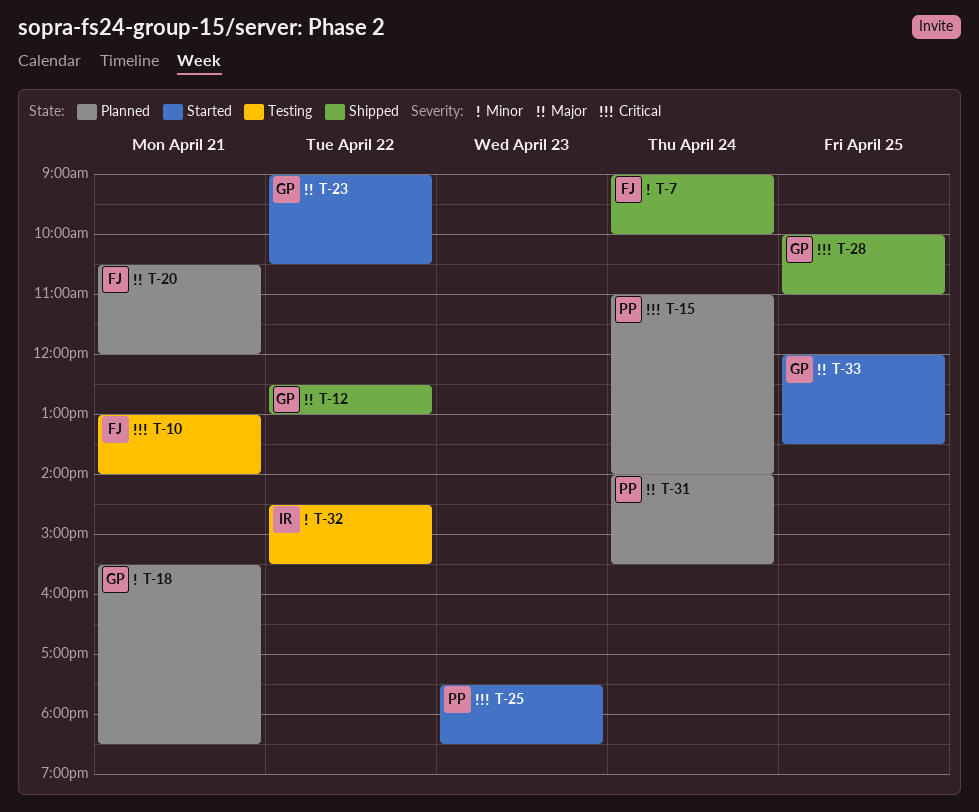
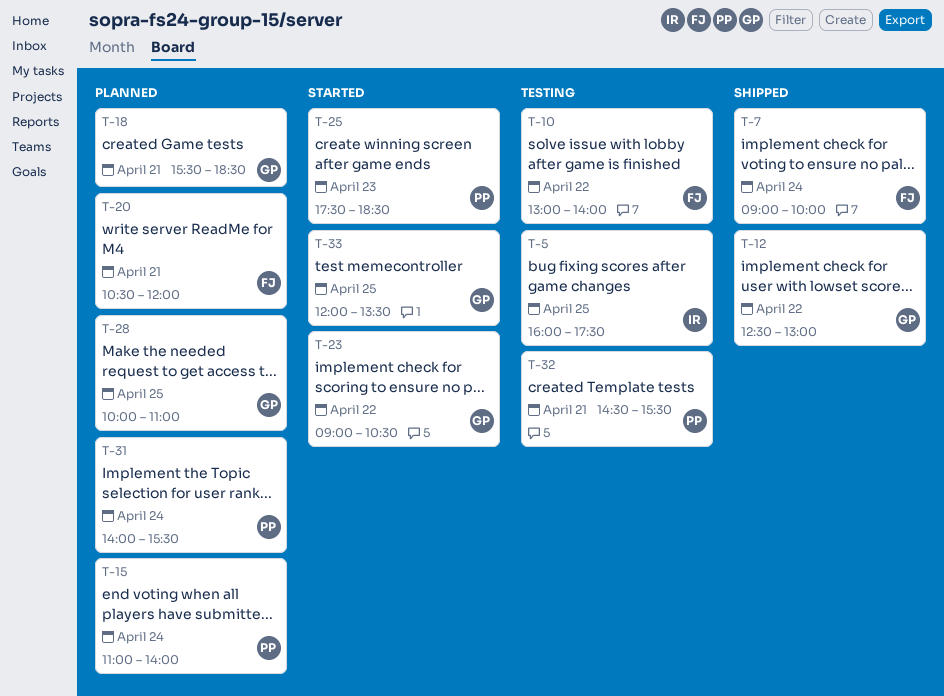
T-5: none -> present
T-10, day: Apr 21 -> Apr 22
T-28, status: Shipped -> Planned
T-32, owner: IR -> PP
T-32, day: Apr 22 -> Apr 21

